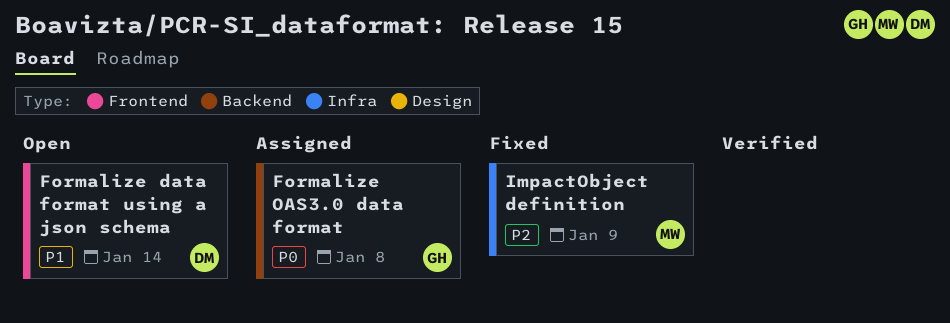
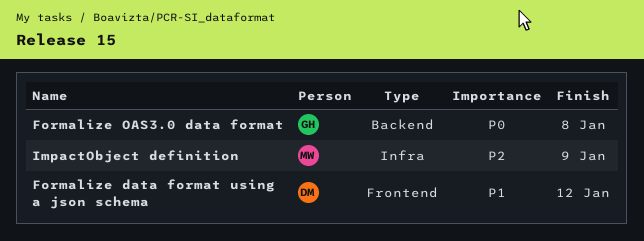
Formalize data format using a json schema, due: Jan 14 -> Jan 12

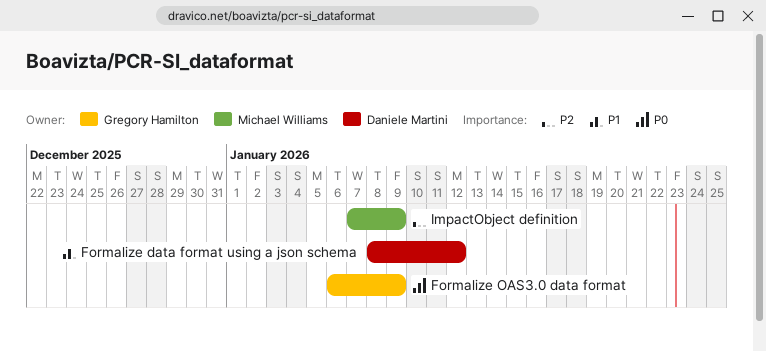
Formalize OAS3.0 data format, due: Jan 8 -> Jan 9

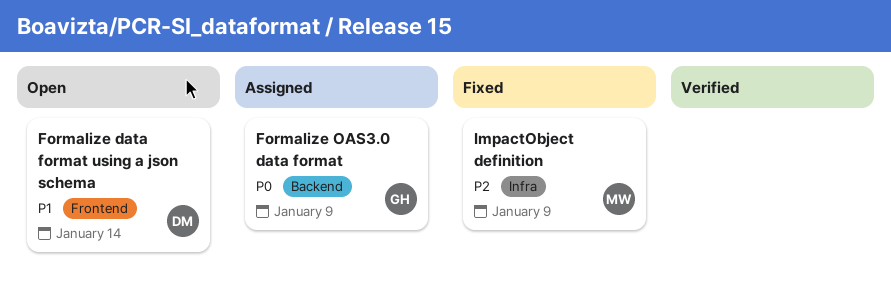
Formalize data format using a json schema, due: Jan 12 -> Jan 14

